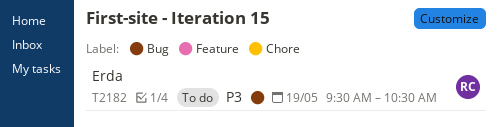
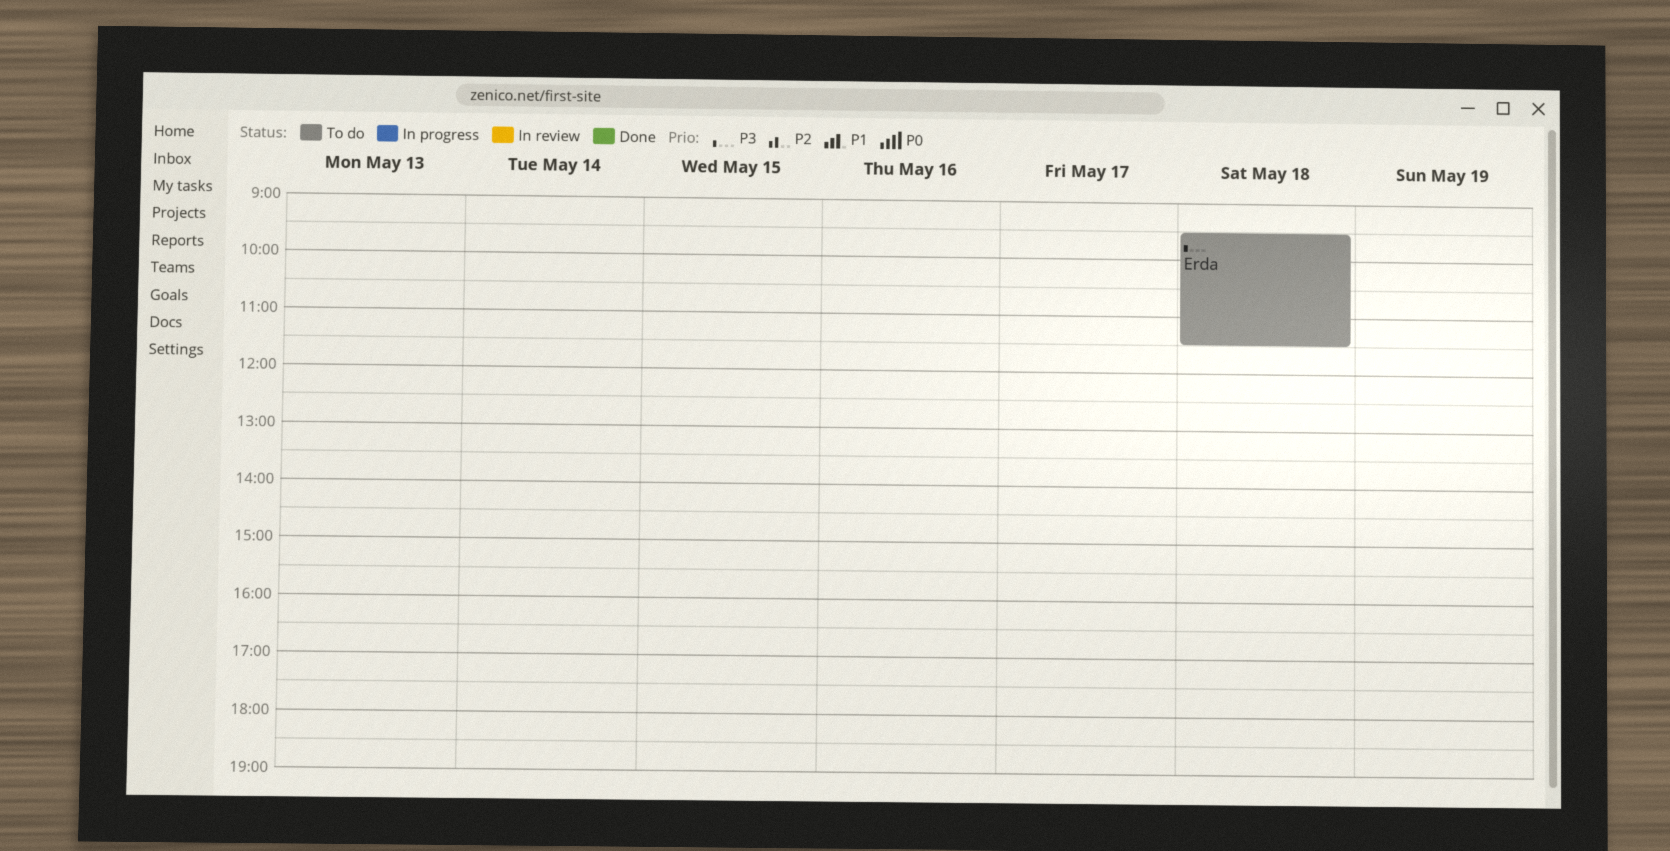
Erda, day: May 19 -> May 18
Erda, ends: 10:30 -> 11:30

